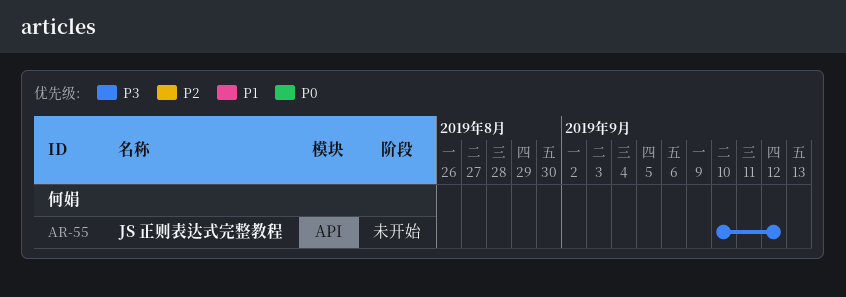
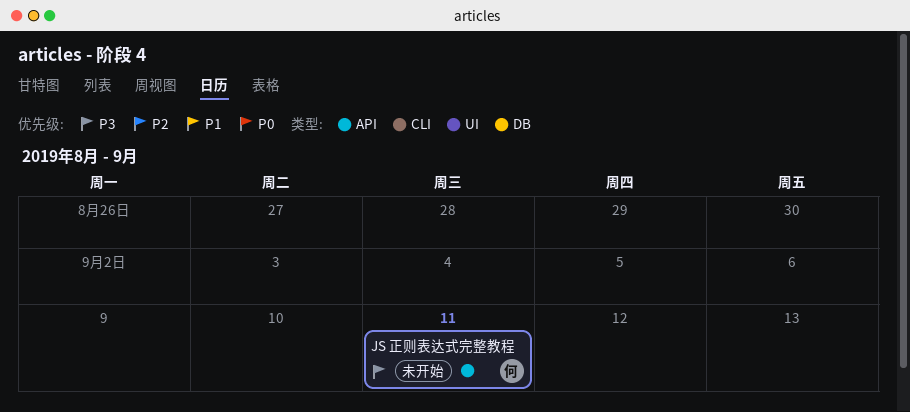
JS 正则表达式完整教程, due: Sep 12 -> Sep 11

